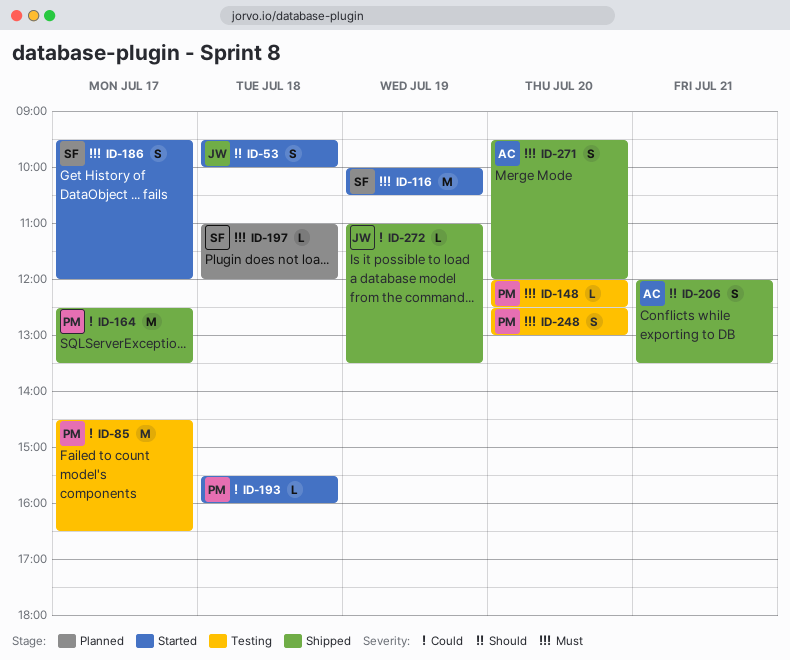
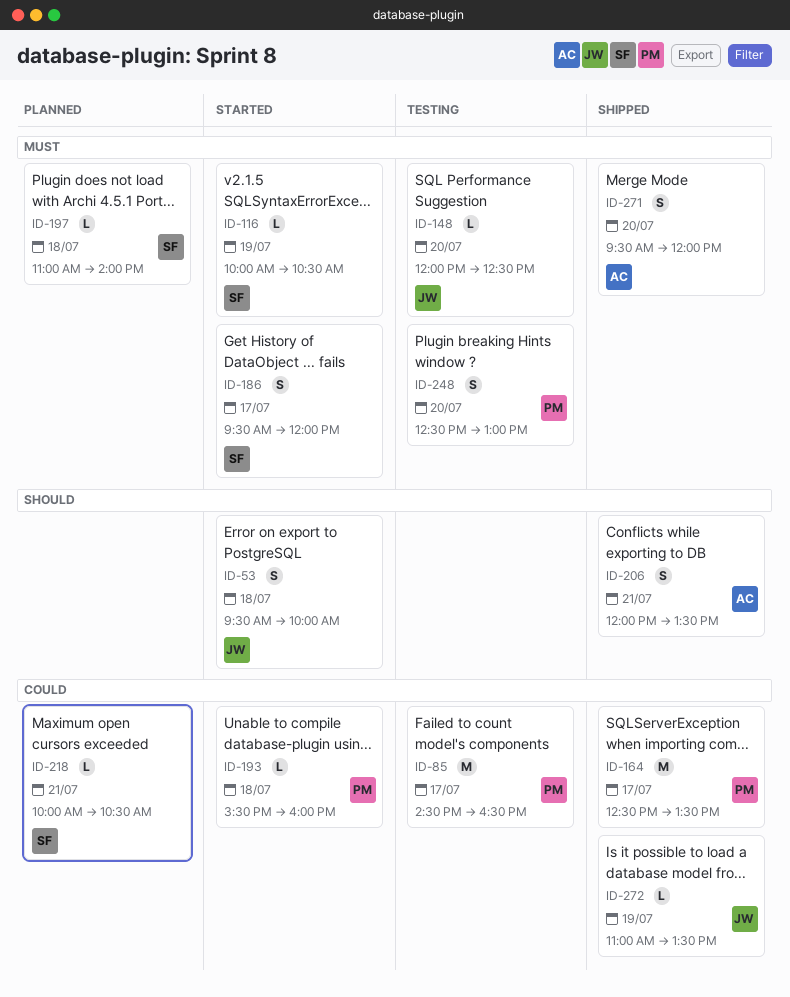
ID-116, estimate: M -> L
ID-148, owner: PM -> JW
ID-197, ends: 12:00 -> 14:00
ID-218: none -> present

